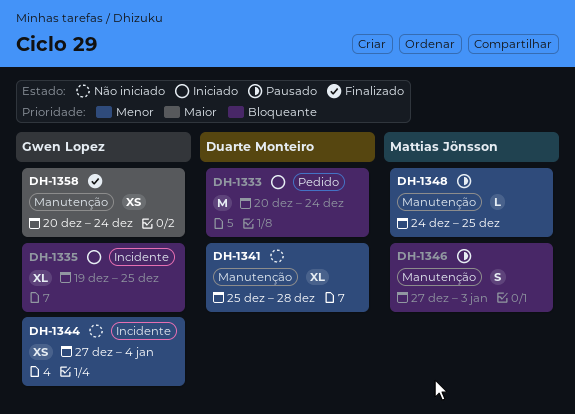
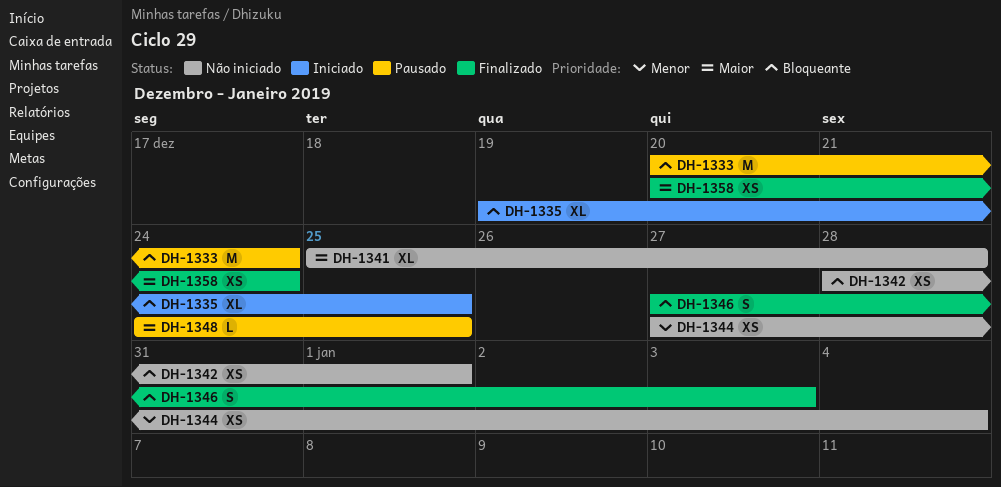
DH-1333, status: Iniciado -> Pausado
DH-1341, priority: Menor -> Maior
DH-1342: none -> present
DH-1346, status: Pausado -> Finalizado
DH-1348, priority: Menor -> Maior

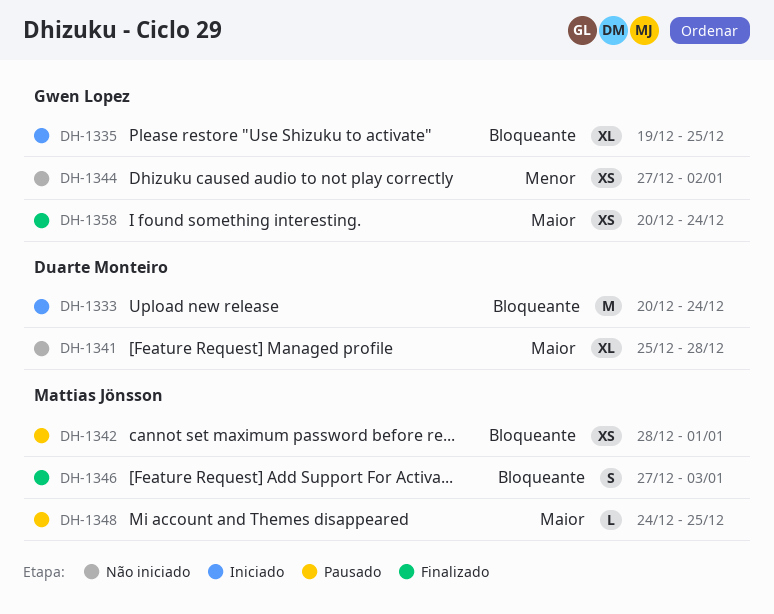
DH-1333, status: Pausado -> Iniciado
DH-1342, status: Não iniciado -> Pausado
DH-1344, due: Jan 4 -> Jan 2

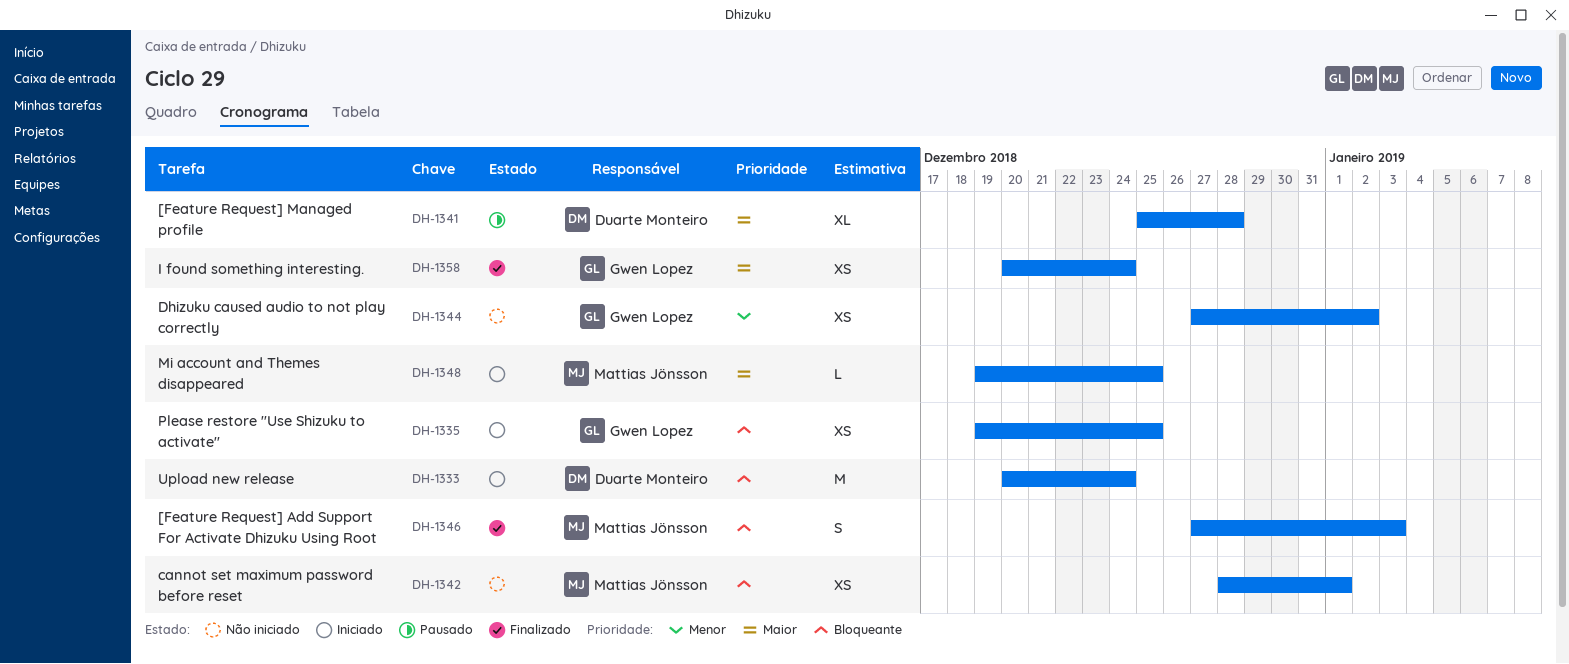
DH-1335, estimate: XL -> XS
DH-1341, status: Não iniciado -> Pausado
DH-1342, status: Pausado -> Não iniciado
DH-1348, status: Pausado -> Iniciado
DH-1348, start: Dec 24 -> Dec 19

